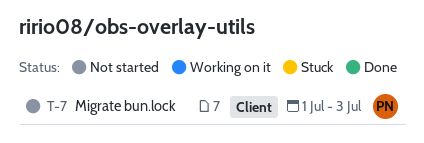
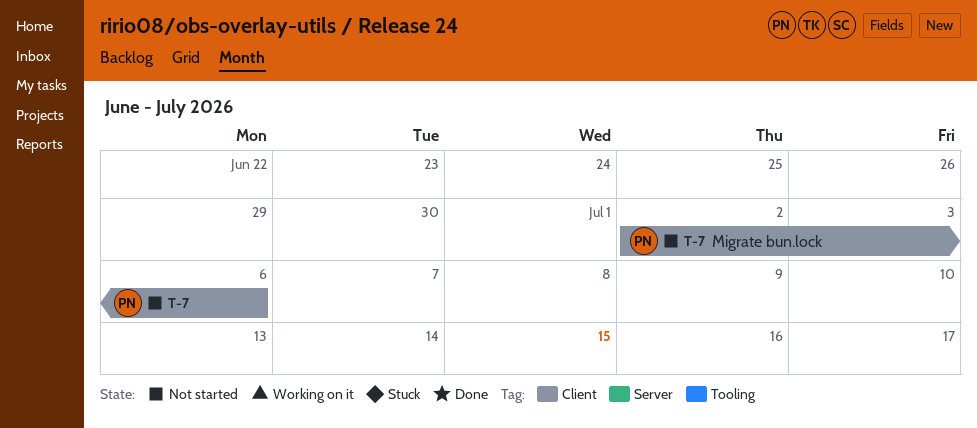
T-7, start: Jul 1 -> Jul 2
T-7, due: Jul 3 -> Jul 6

